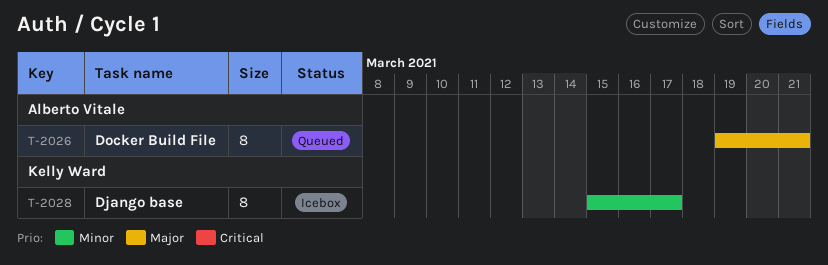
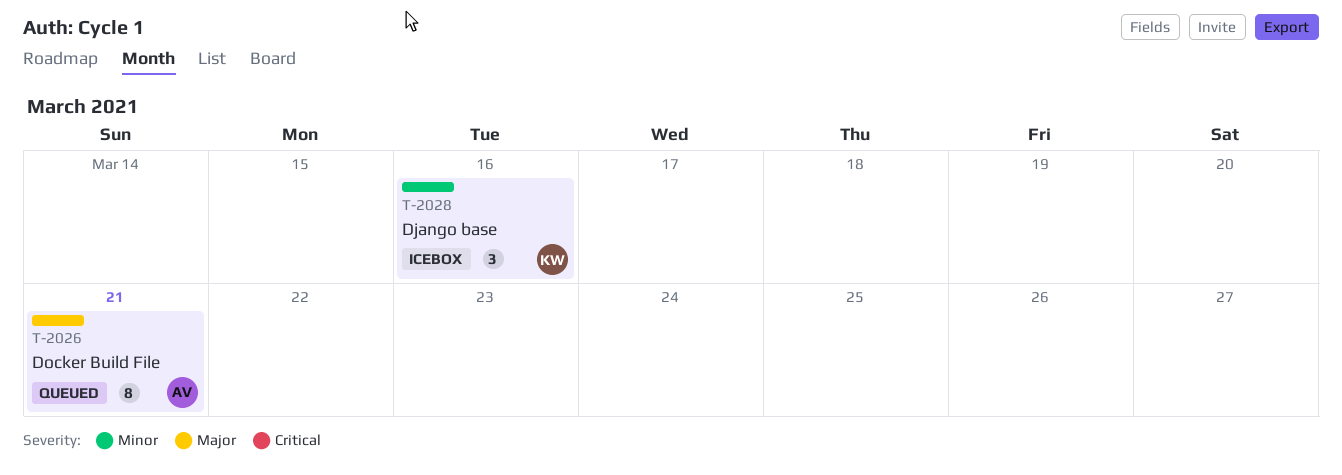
T-2028, estimate: 8 -> 3
T-2028, due: Mar 17 -> Mar 16

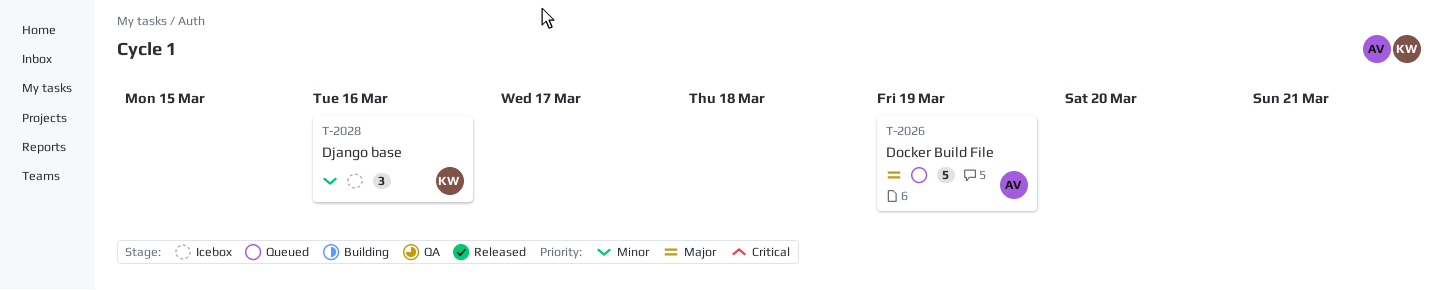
T-2026, estimate: 8 -> 5
T-2026, due: Mar 21 -> Mar 19

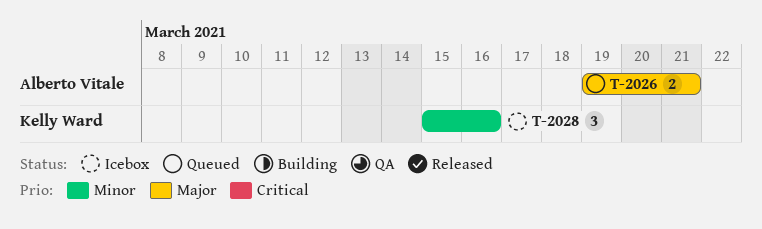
T-2026, estimate: 5 -> 2
T-2026, due: Mar 19 -> Mar 21

